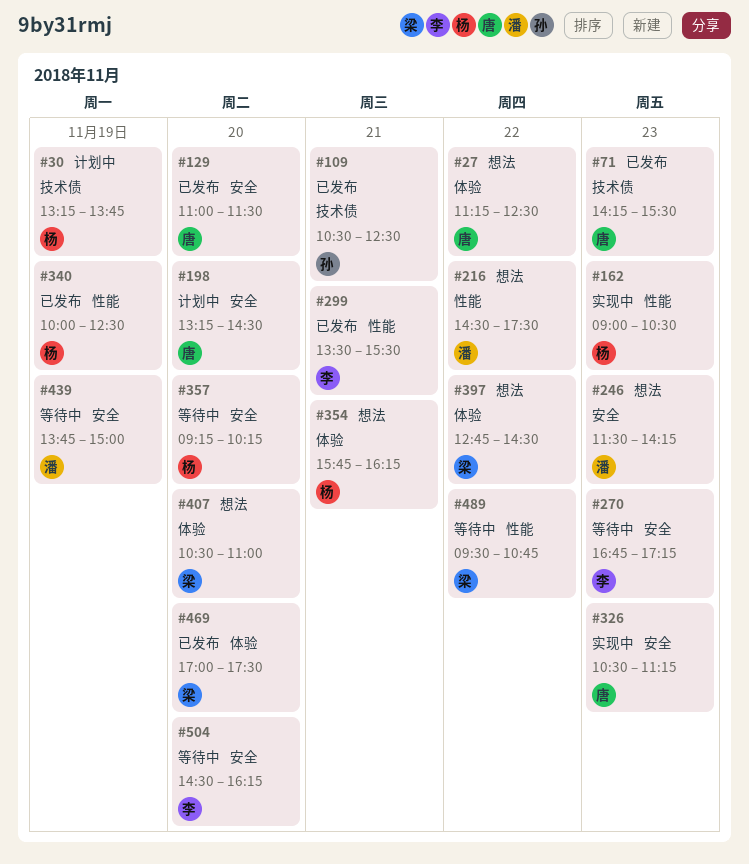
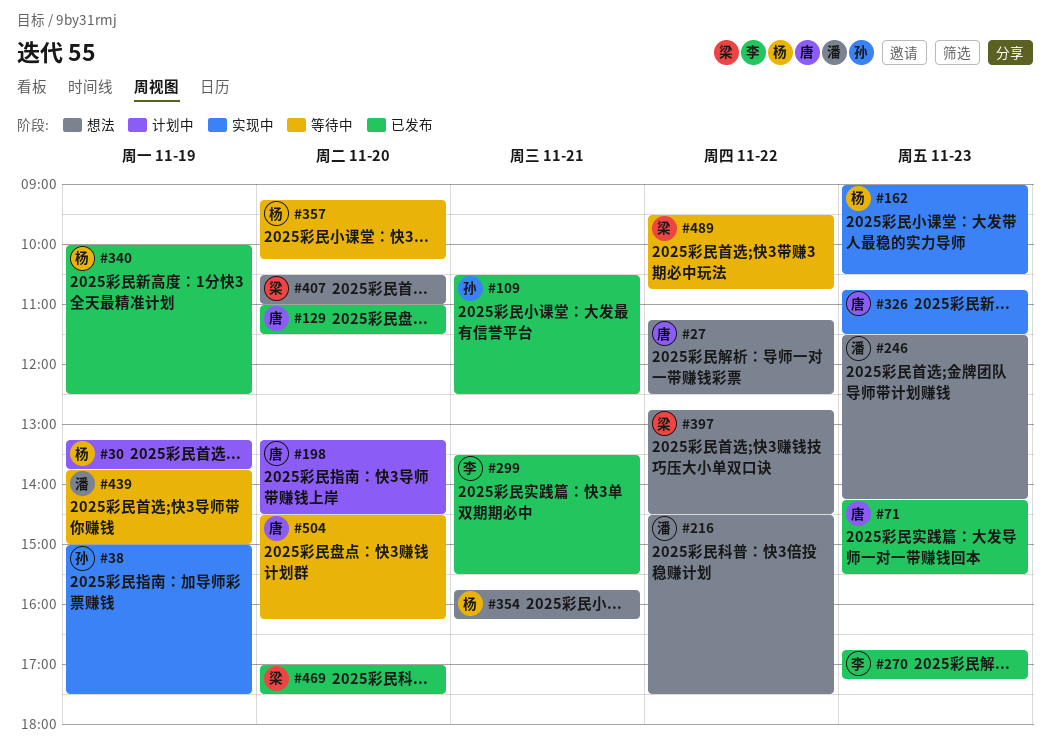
#38: none -> present
#270, status: 等待中 -> 已发布
#326, begins: 10:30 -> 10:45
#326, ends: 11:15 -> 11:30
#504, owner: 李 -> 唐

